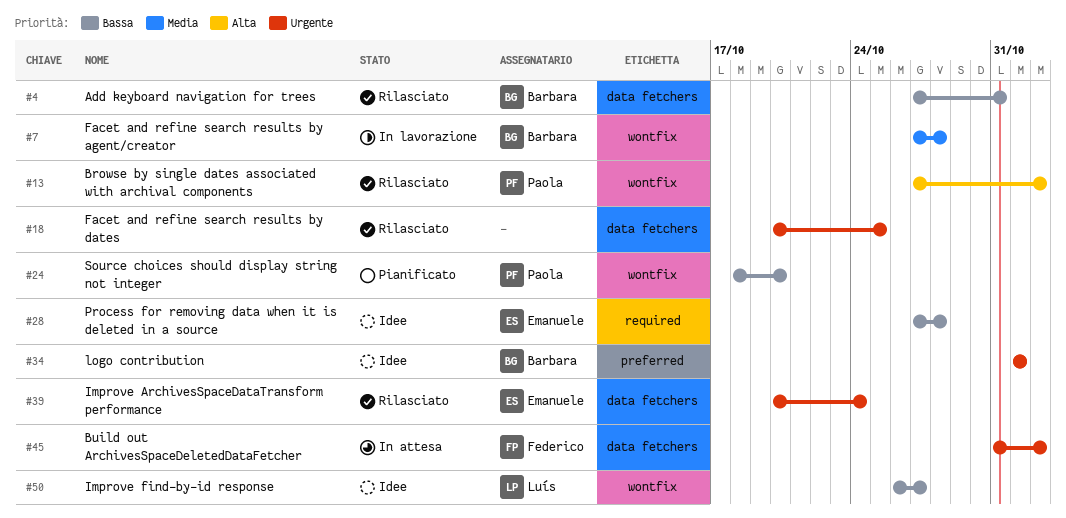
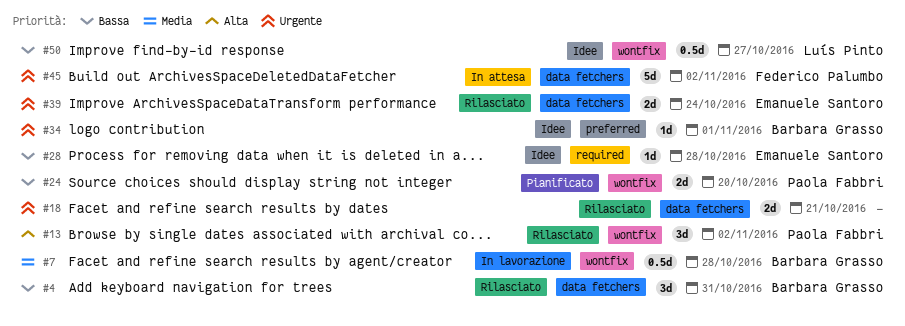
#18, due: Oct 25 -> Oct 21

